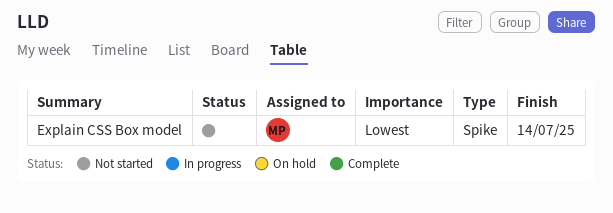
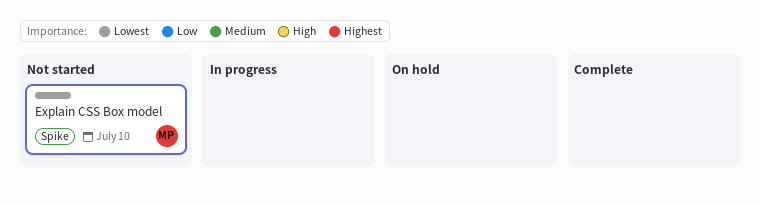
Explain CSS Box model, due: Jul 14 -> Jul 10

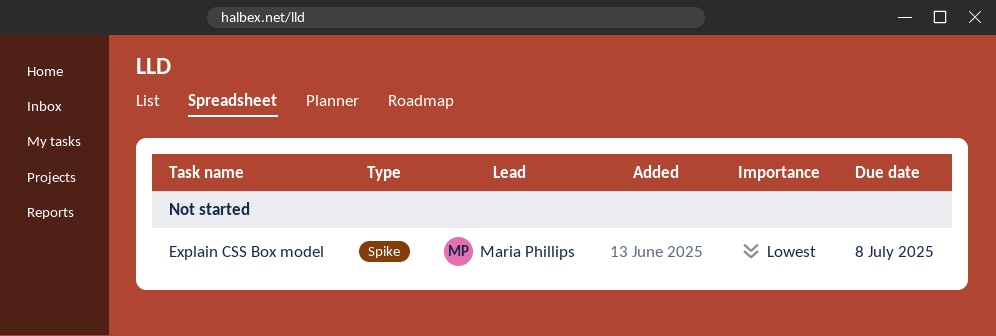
Explain CSS Box model, due: Jul 10 -> Jul 8

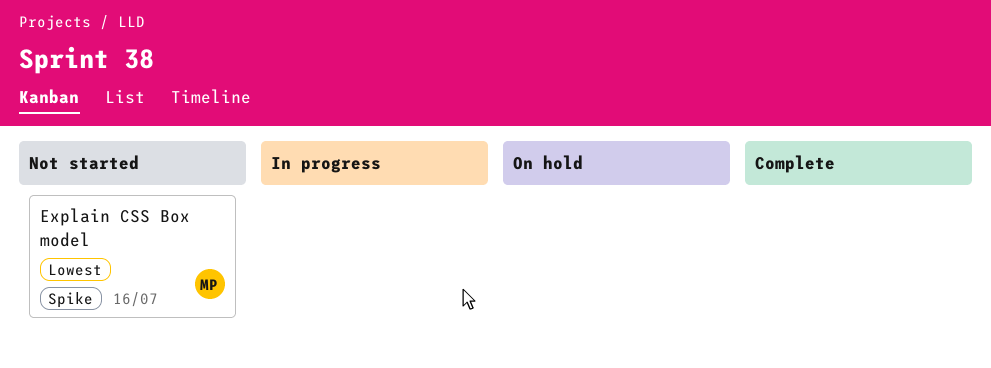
Explain CSS Box model, due: Jul 8 -> Jul 16

